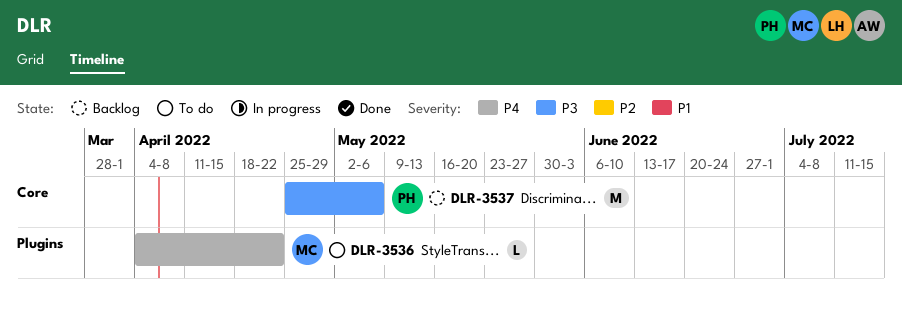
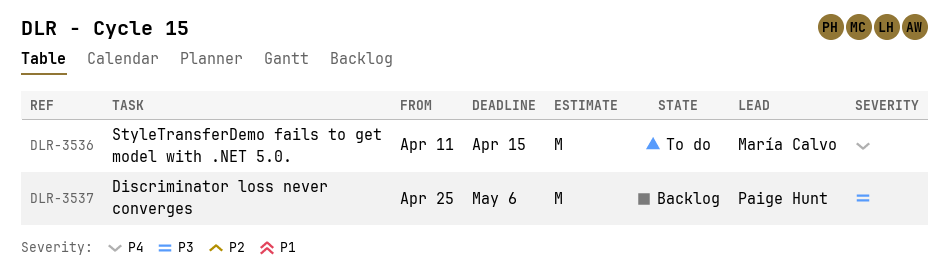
DLR-3536, estimate: L -> M
DLR-3536, start: Apr 4 -> Apr 11
DLR-3536, due: Apr 22 -> Apr 15

